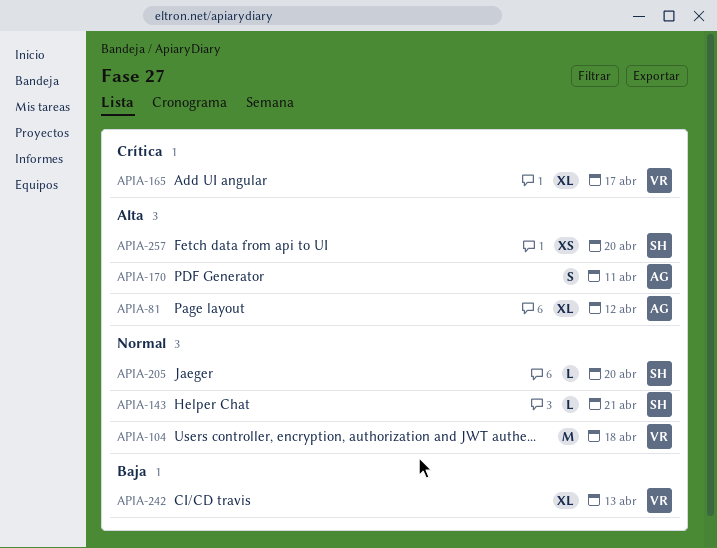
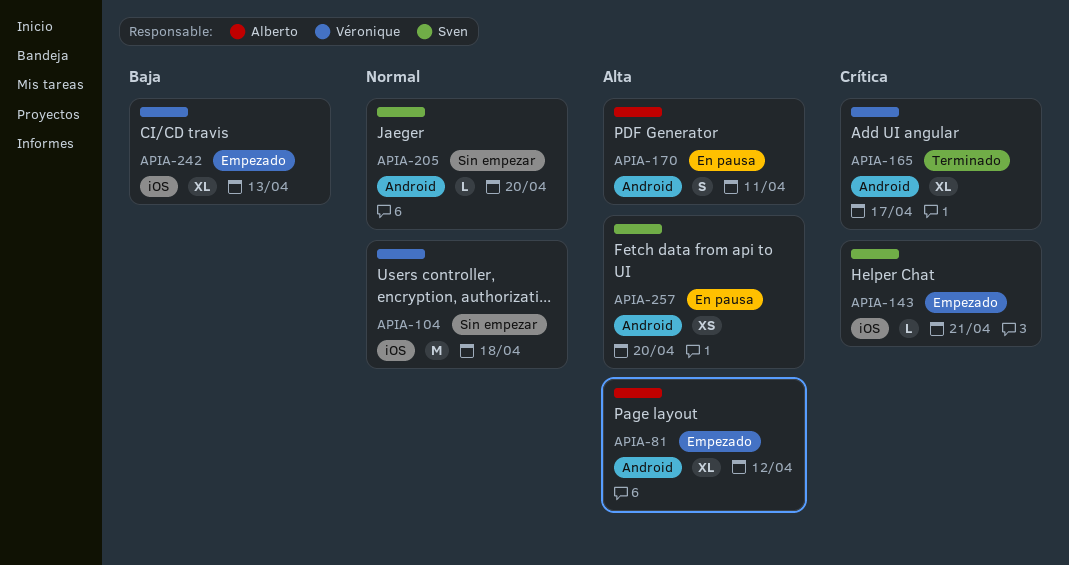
APIA-143, priority: Normal -> Crítica

